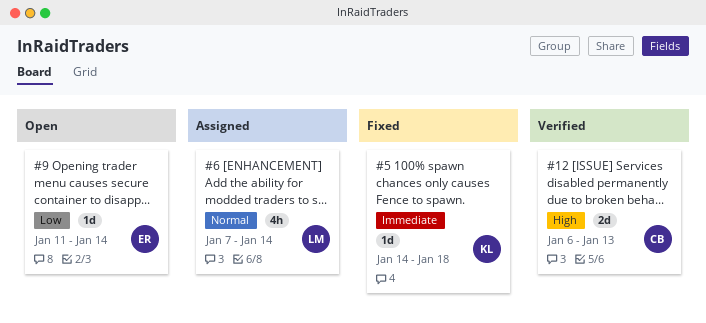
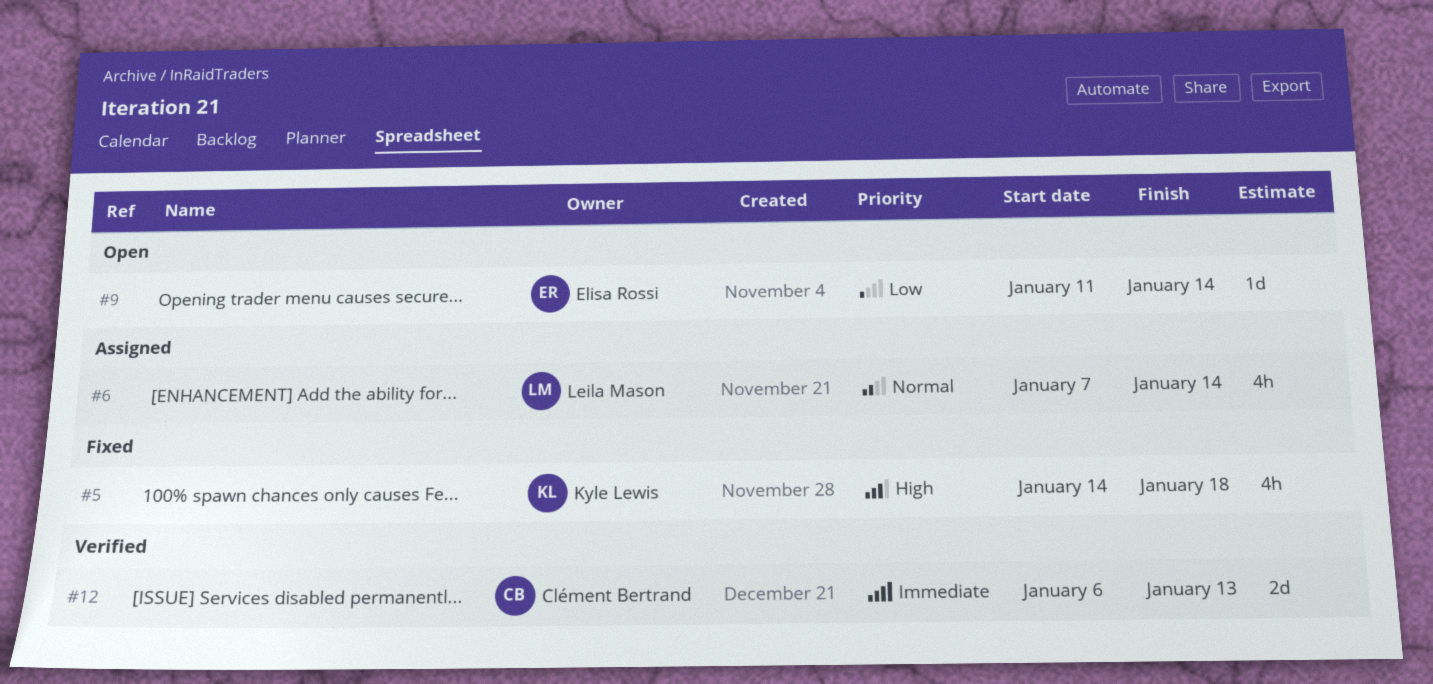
#5, priority: Immediate -> High
#5, estimate: 1d -> 4h
#12, priority: High -> Immediate

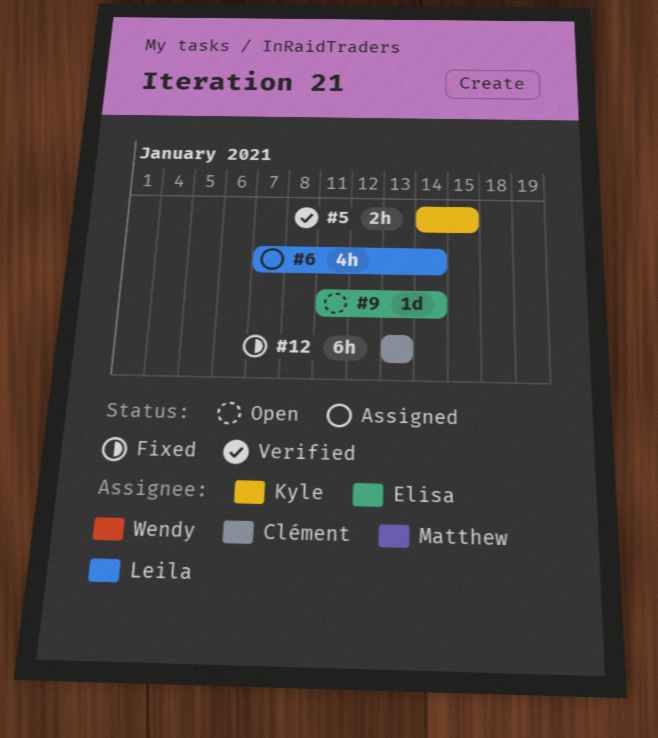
#5, status: Fixed -> Verified
#5, estimate: 4h -> 2h
#5, due: Jan 18 -> Jan 15
#12, status: Verified -> Fixed
#12, estimate: 2d -> 6h
#12, start: Jan 6 -> Jan 13

